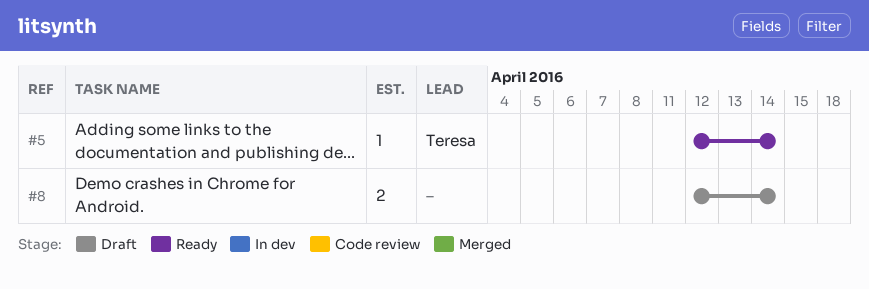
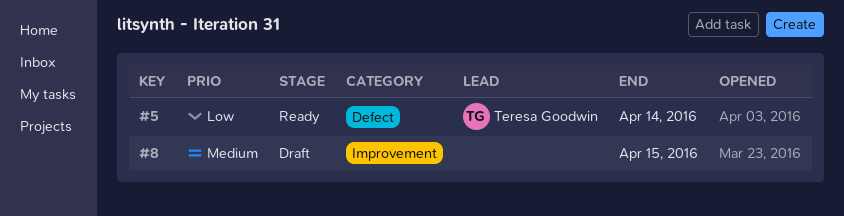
#8, due: Apr 14 -> Apr 15

